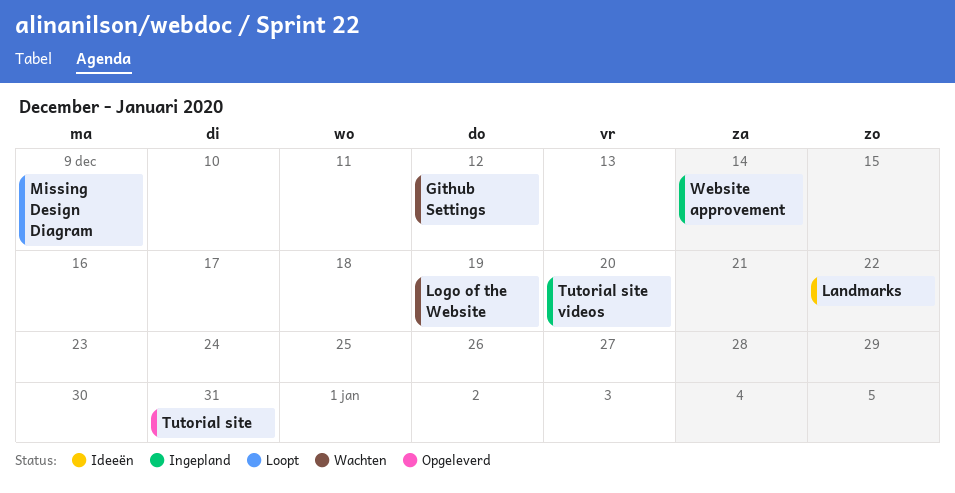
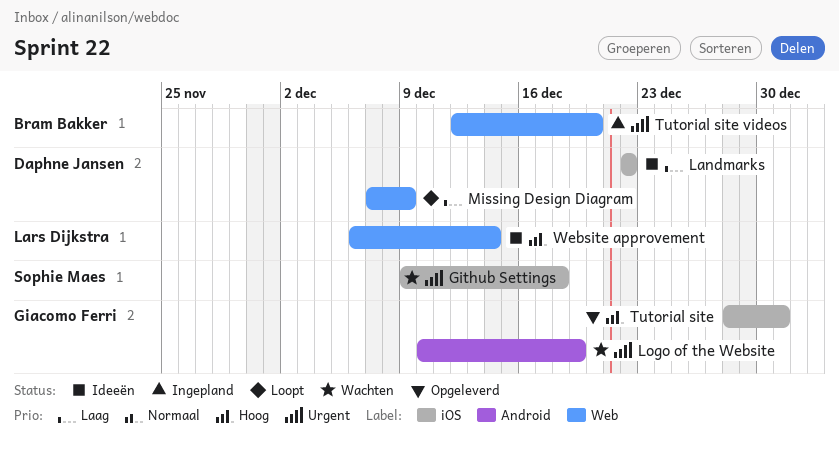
Github Settings, due: Dec 12 -> Dec 18
Website approvement, status: Ingepland -> Ideeën

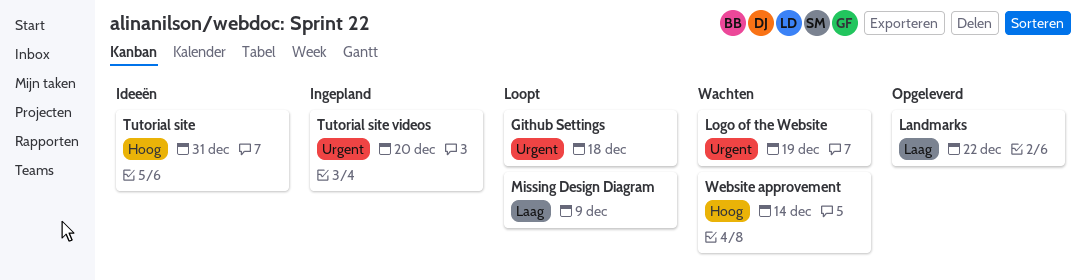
Github Settings, status: Wachten -> Loopt
Landmarks, status: Ideeën -> Opgeleverd
Tutorial site, status: Opgeleverd -> Ideeën
Website approvement, status: Ideeën -> Wachten

